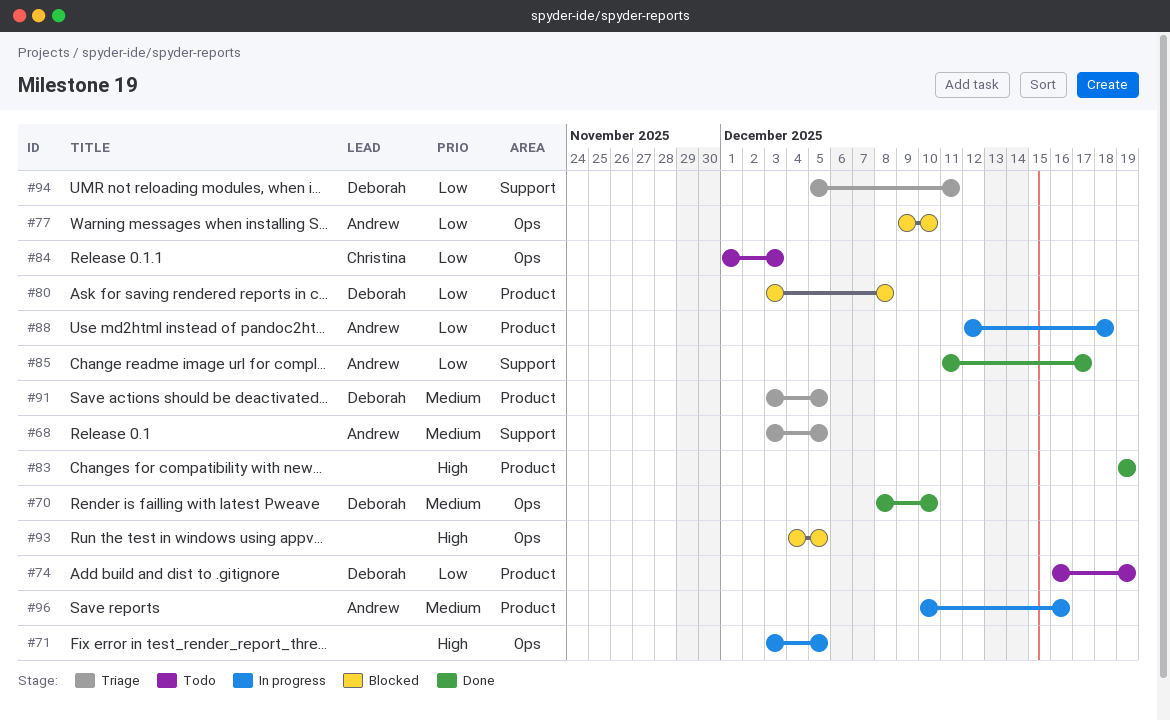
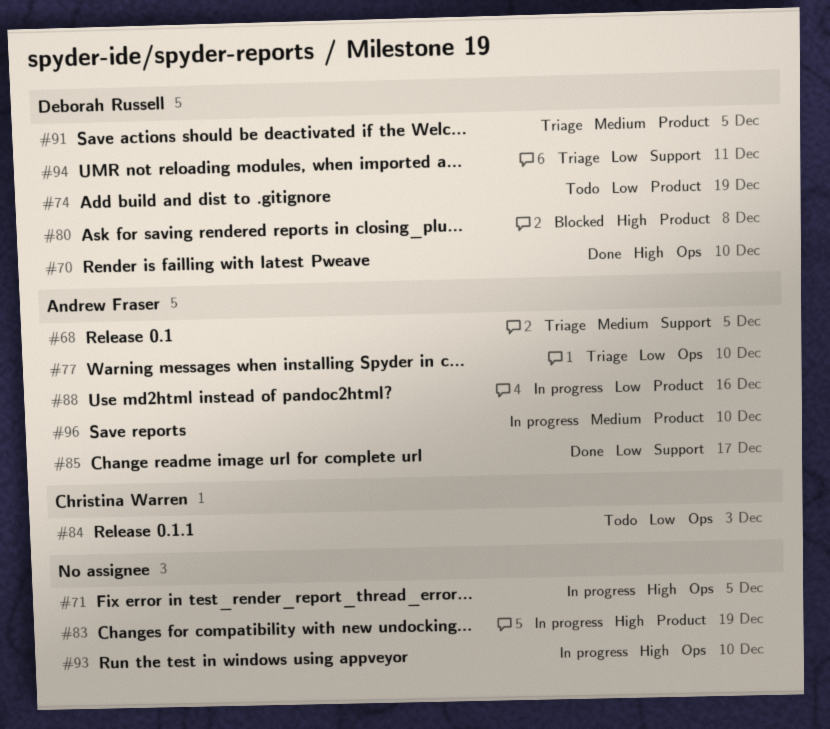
#70, priority: Medium -> High
#77, status: Blocked -> Triage
#80, priority: Low -> High
#83, status: Done -> In progress
#88, due: Dec 18 -> Dec 16
#93, status: Blocked -> In progress
#93, due: Dec 5 -> Dec 10
#96, due: Dec 16 -> Dec 10

